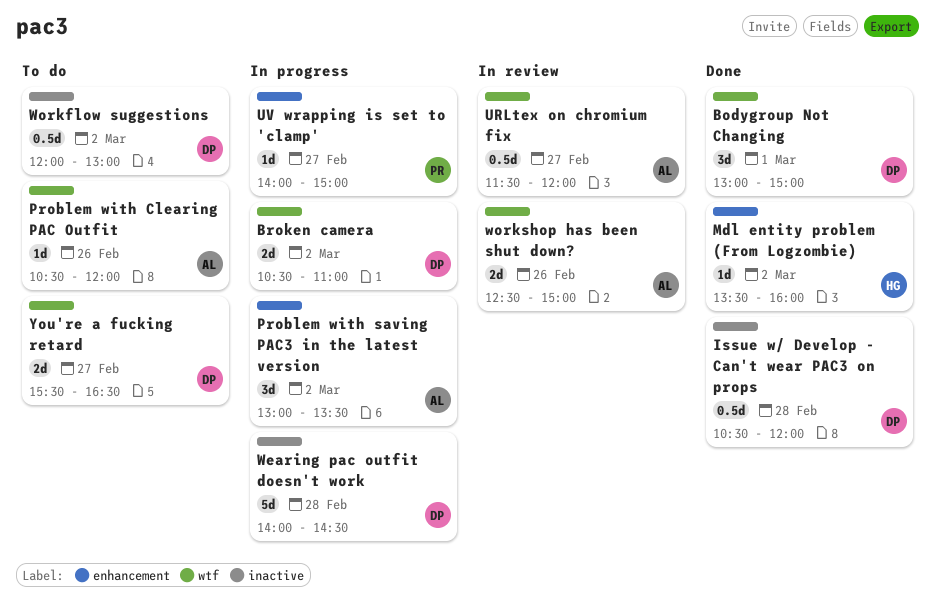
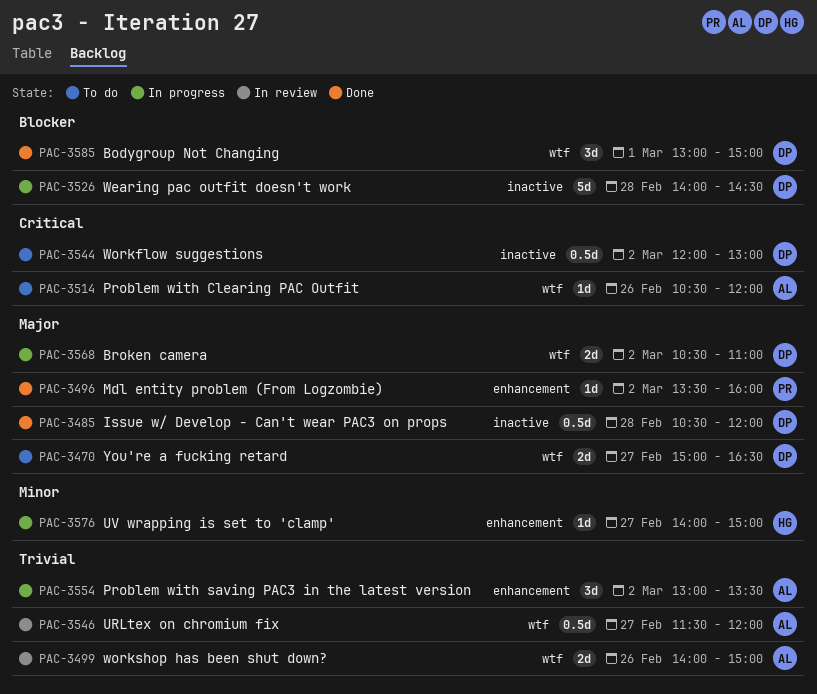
Mdl entity problem (From Logzombie), owner: HG -> PR
UV wrapping is set to 'clamp', owner: PR -> HG
workshop has been shut down?, begins: 12:30 -> 14:00
You're a fucking retard, begins: 15:30 -> 15:00

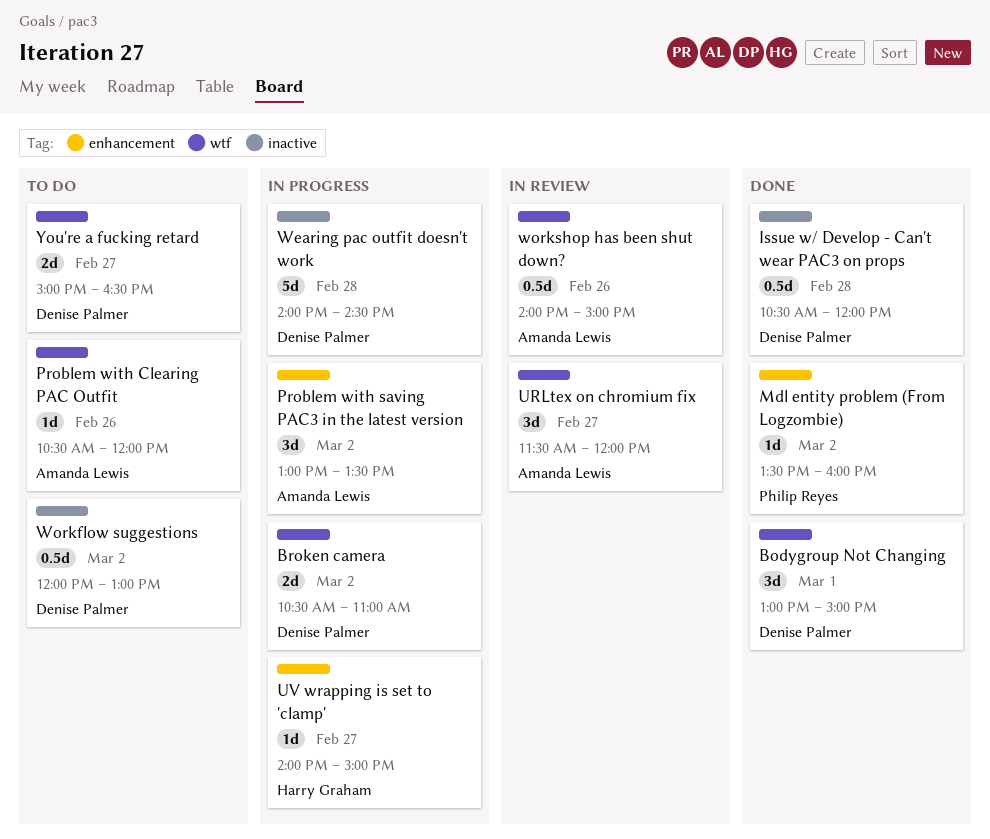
URLtex on chromium fix, estimate: 0.5d -> 3d
workshop has been shut down?, estimate: 2d -> 0.5d

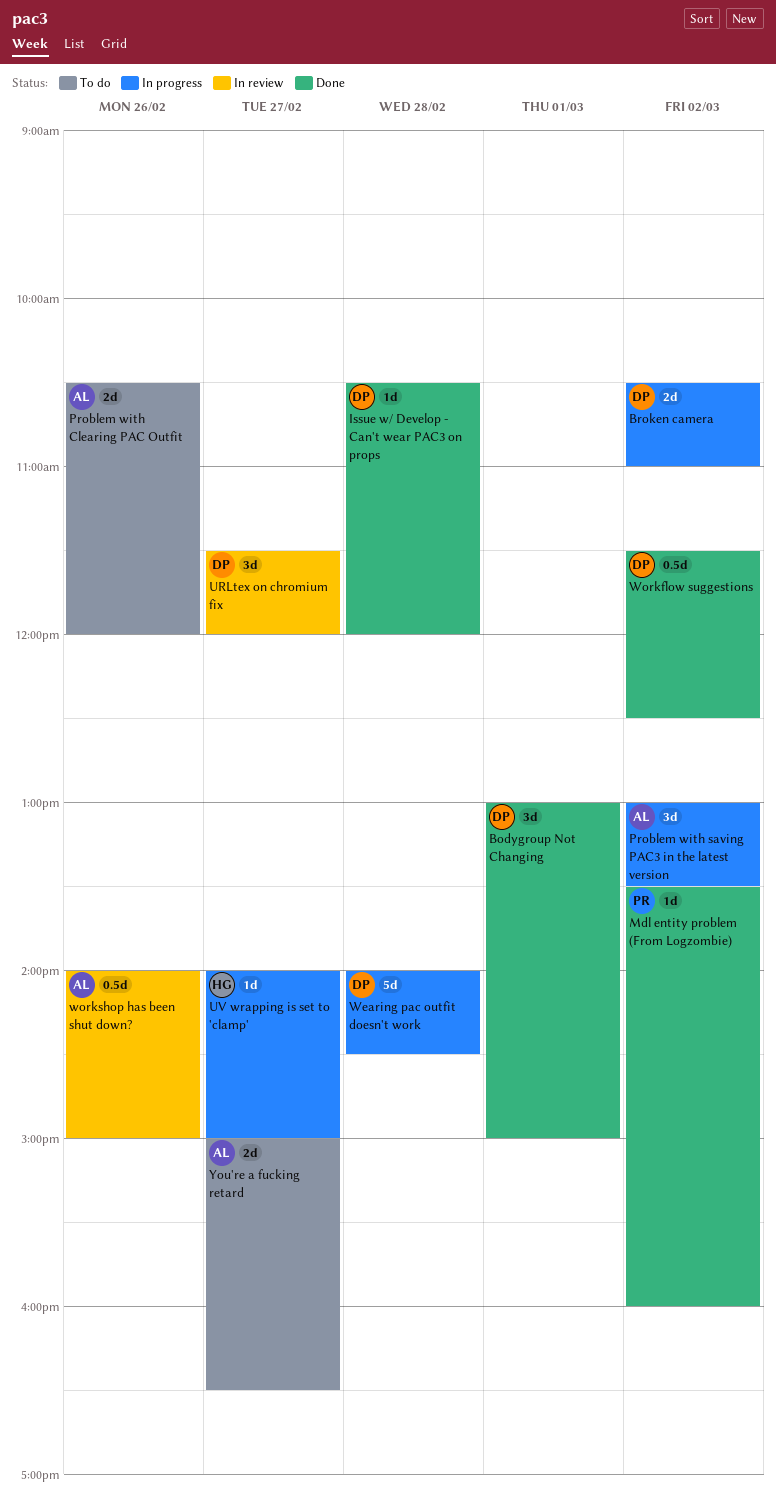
Issue w/ Develop - Can't wear PAC3 on props, estimate: 0.5d -> 1d
Problem with Clearing PAC Outfit, estimate: 1d -> 2d
URLtex on chromium fix, owner: Amanda Lewis -> Denise Palmer
Workflow suggestions, status: To do -> Done
Workflow suggestions, begins: 12:00 -> 11:30
Workflow suggestions, ends: 13:00 -> 12:30
You're a fucking retard, owner: Denise Palmer -> Amanda Lewis

